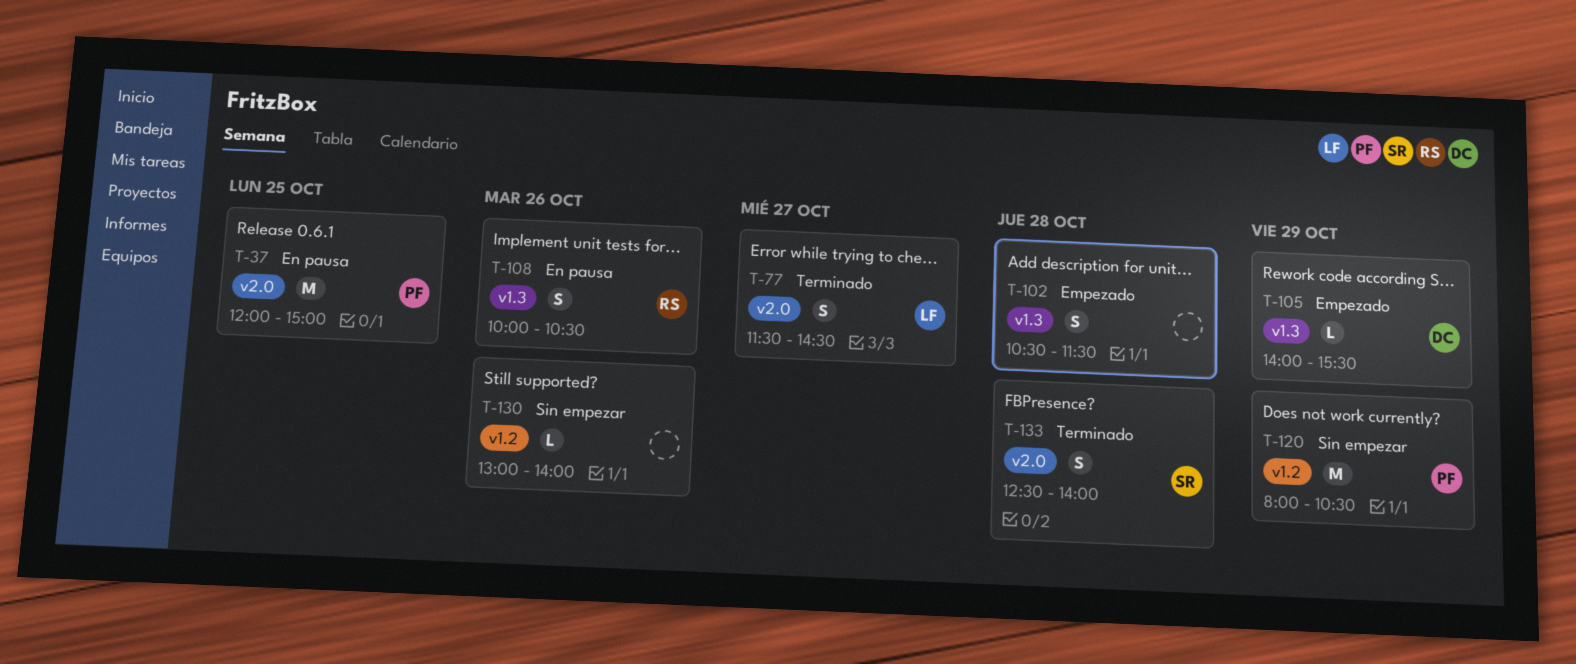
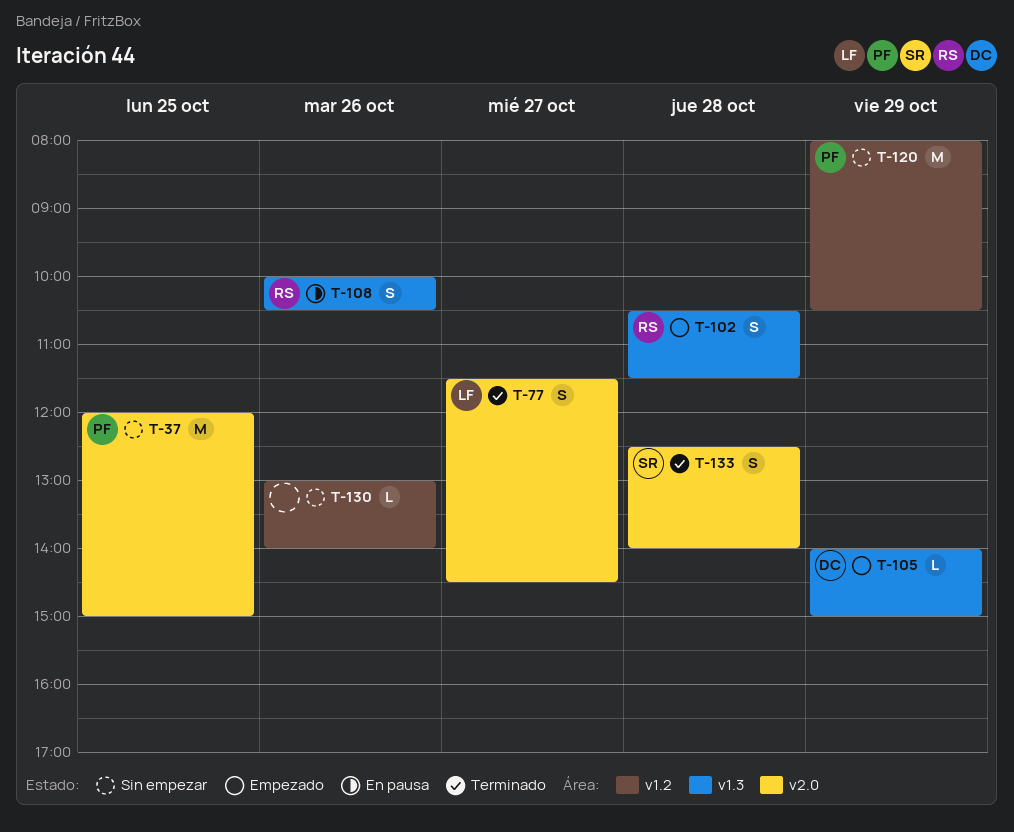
T-37, status: En pausa -> Sin empezar
T-102, owner: none -> RS
T-105, ends: 15:30 -> 15:00

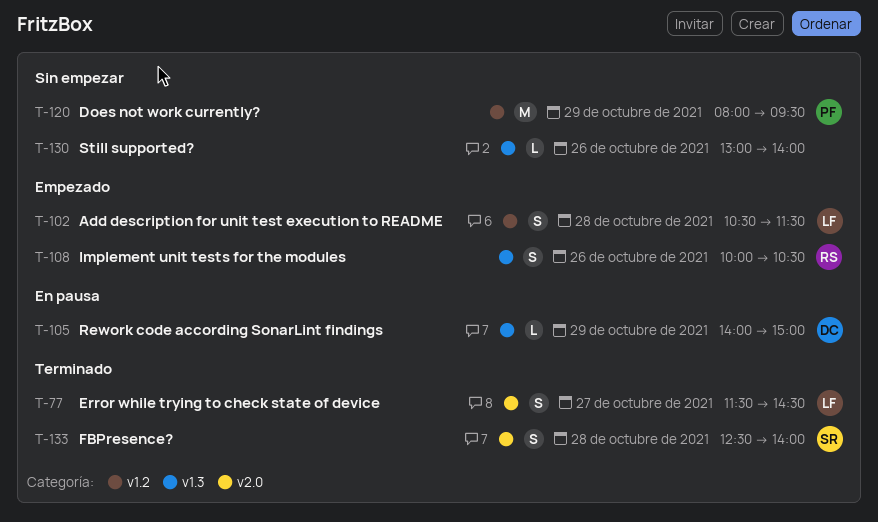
T-37: present -> none
T-102, owner: RS -> LF
T-102, label: v1.3 -> v1.2
T-105, status: Empezado -> En pausa
T-108, status: En pausa -> Empezado
T-120, ends: 10:30 -> 09:30
T-130, label: v1.2 -> v1.3

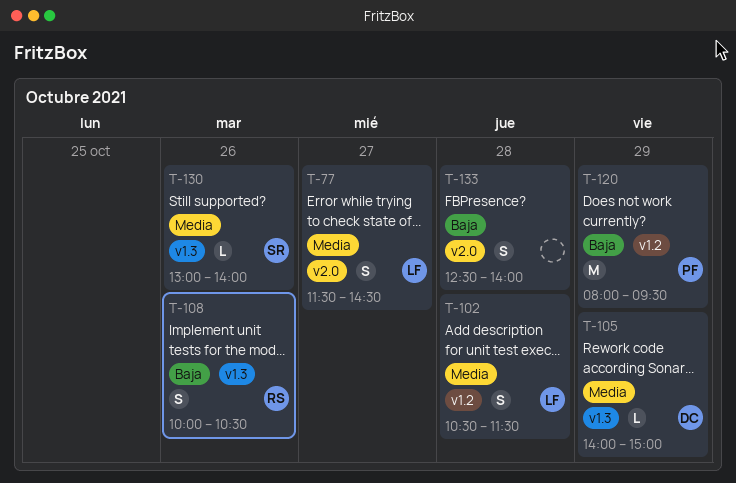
T-130, owner: none -> SR
T-133, owner: SR -> none

